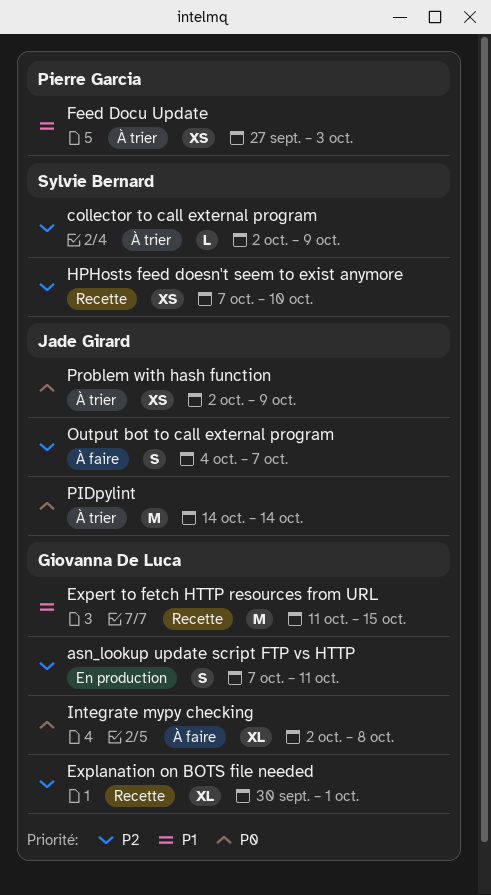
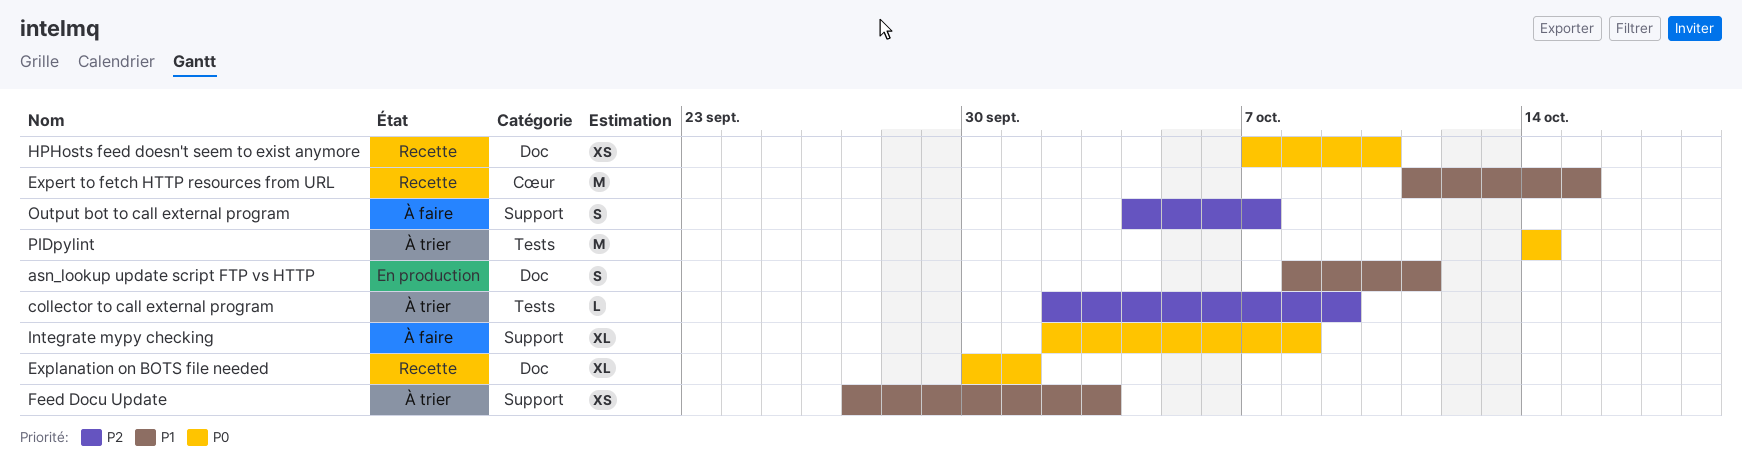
asn_lookup update script FTP vs HTTP, priority: P2 -> P1
asn_lookup update script FTP vs HTTP, start: Oct 7 -> Oct 8
Explanation on BOTS file needed, priority: P2 -> P0
HPHosts feed doesn't seem to exist anymore, priority: P2 -> P0
Problem with hash function: present -> none

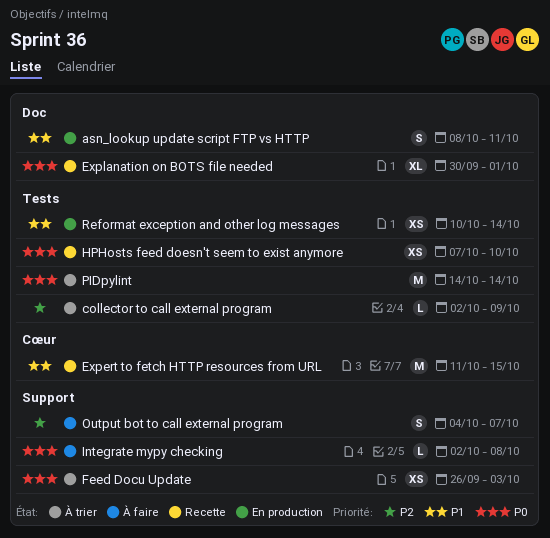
Feed Docu Update, priority: P1 -> P0
Feed Docu Update, start: Sep 27 -> Sep 26
HPHosts feed doesn't seem to exist anymore, label: Doc -> Tests
Integrate mypy checking, estimate: XL -> L
Reformat exception and other log messages: none -> present

